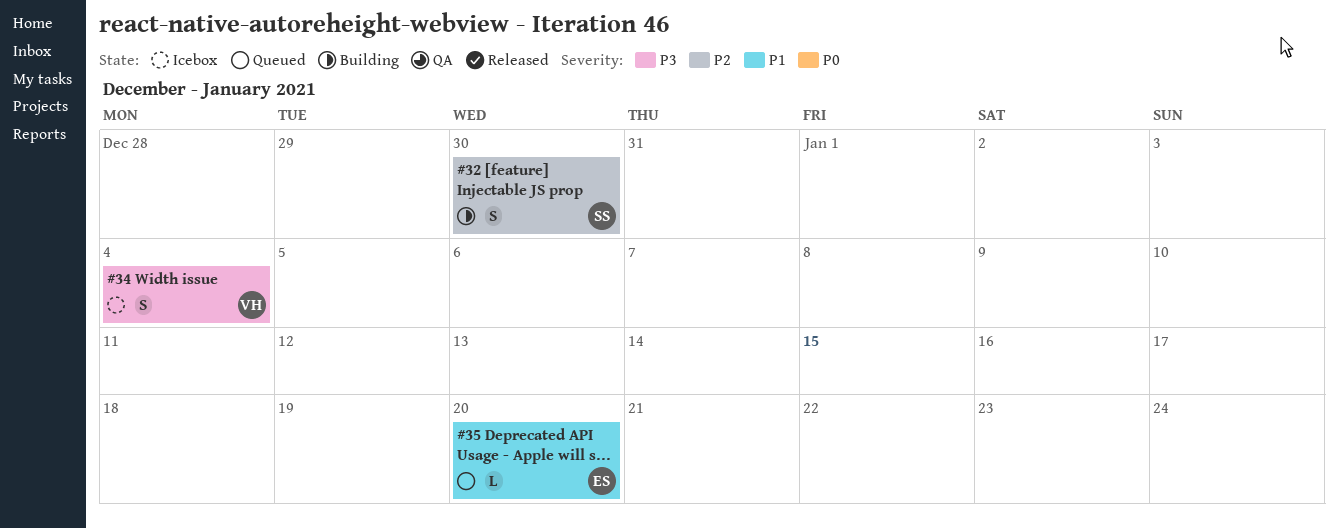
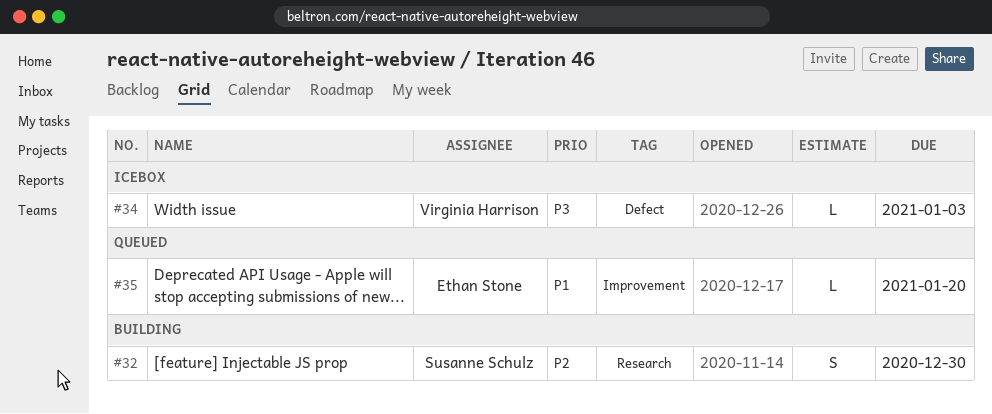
#34, estimate: S -> L
#34, due: Jan 4 -> Jan 3

